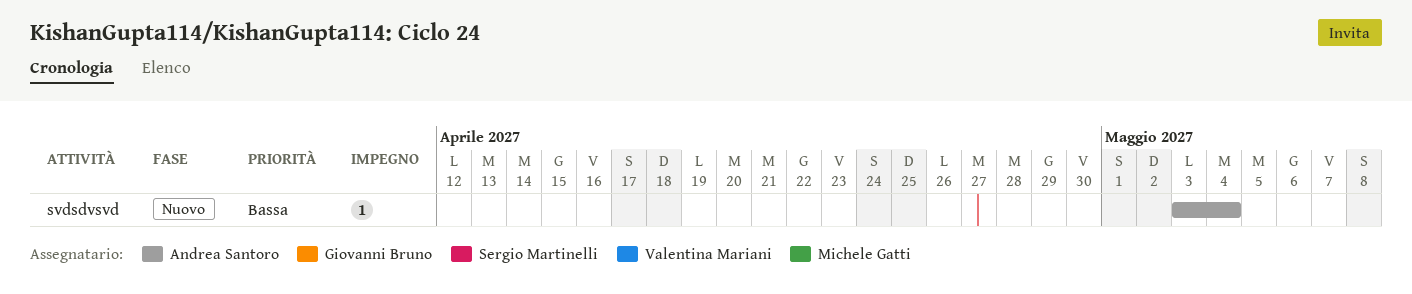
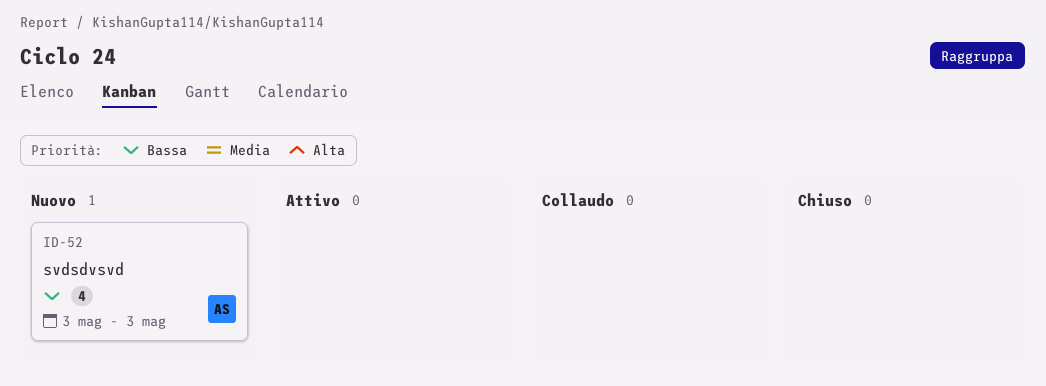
svdsdvsvd, estimate: 1 -> 4
svdsdvsvd, due: May 4 -> May 3

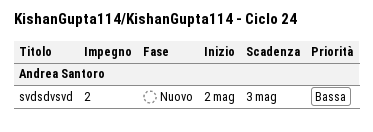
svdsdvsvd, estimate: 4 -> 2
svdsdvsvd, start: May 3 -> May 2

